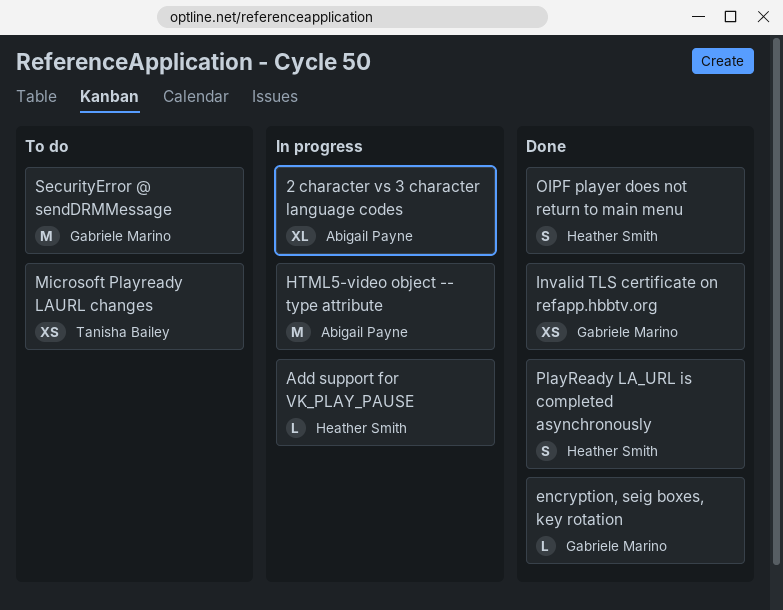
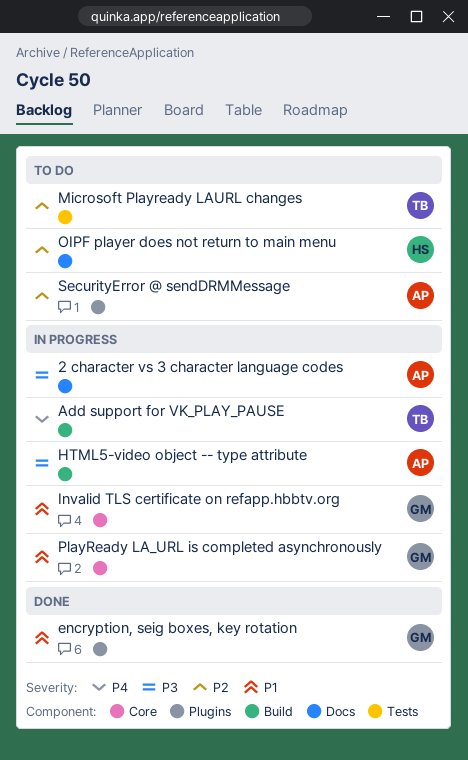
Add support for VK_PLAY_PAUSE, owner: Heather Smith -> Tanisha Bailey
Invalid TLS certificate on refapp.hbbtv.org, status: Done -> In progress
OIPF player does not return to main menu, status: Done -> To do
PlayReady LA_URL is completed asynchronously, status: Done -> In progress
PlayReady LA_URL is completed asynchronously, owner: Heather Smith -> Gabriele Marino
SecurityError @ sendDRMMessage, owner: Gabriele Marino -> Abigail Payne

